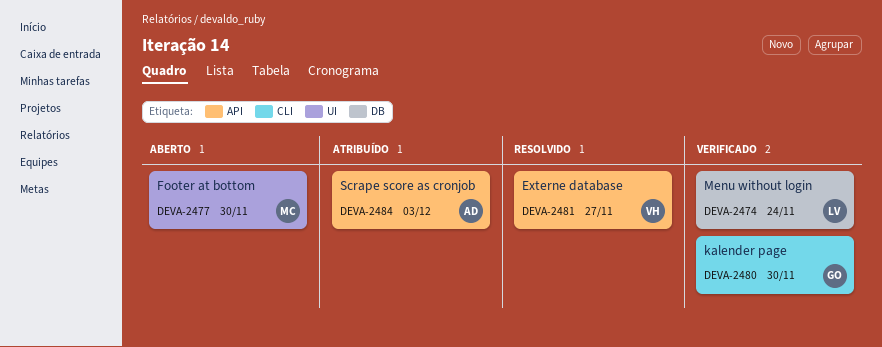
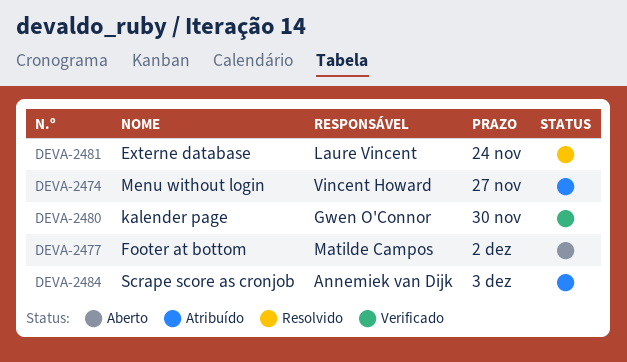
DEVA-2474, status: Verificado -> Atribuído
DEVA-2474, owner: Laure Vincent -> Vincent Howard
DEVA-2474, due: Nov 24 -> Nov 27
DEVA-2477, due: Nov 30 -> Dec 2
DEVA-2481, owner: Vincent Howard -> Laure Vincent
DEVA-2481, due: Nov 27 -> Nov 24

